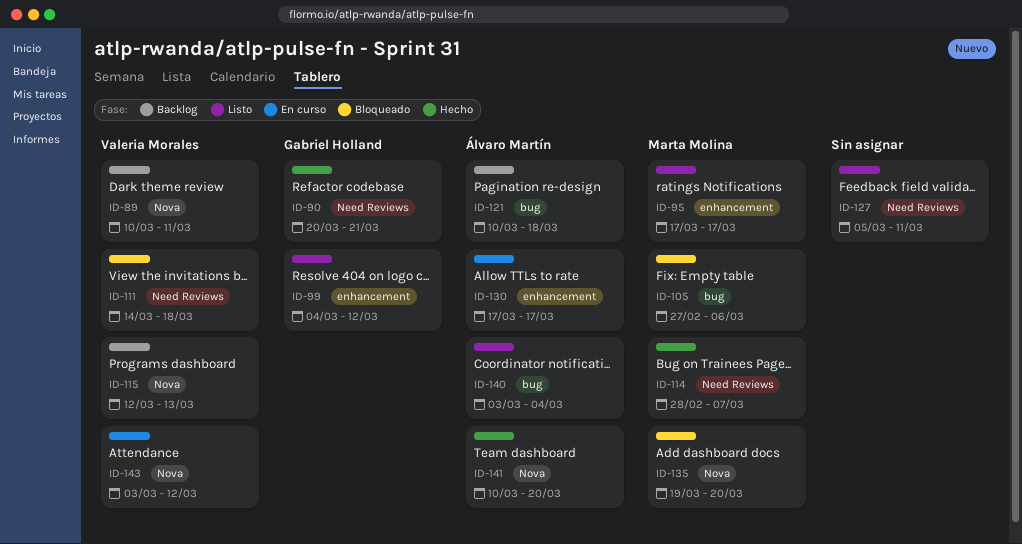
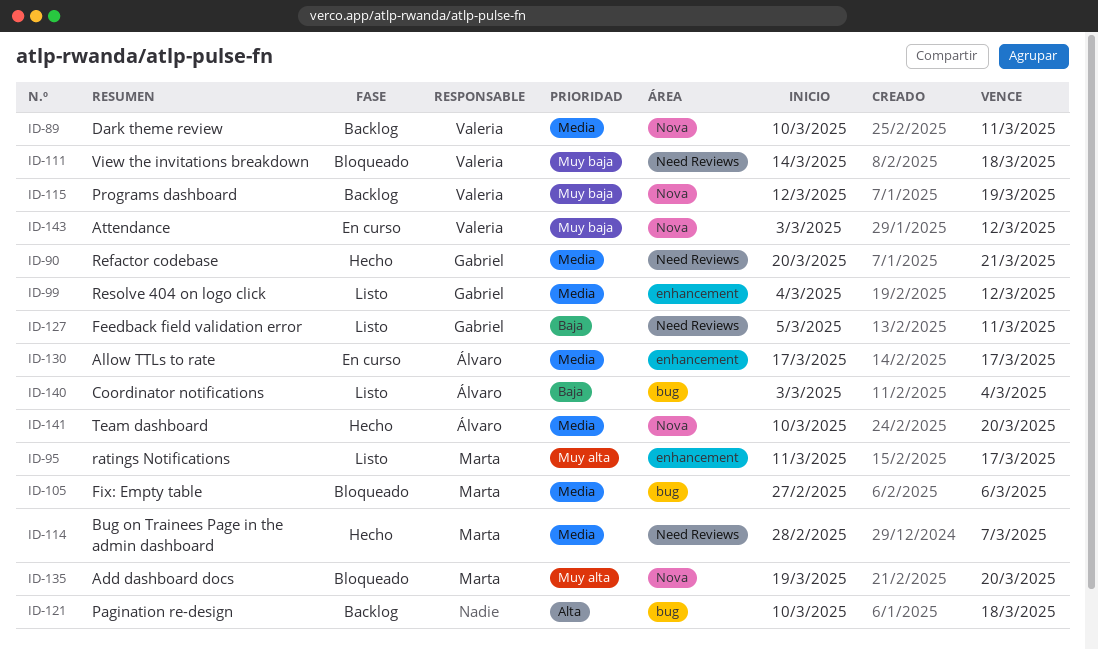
ID-95, start: Mar 17 -> Mar 11
ID-115, due: Mar 13 -> Mar 19
ID-121, owner: Álvaro Martín -> none
ID-127, owner: none -> Gabriel Holland

